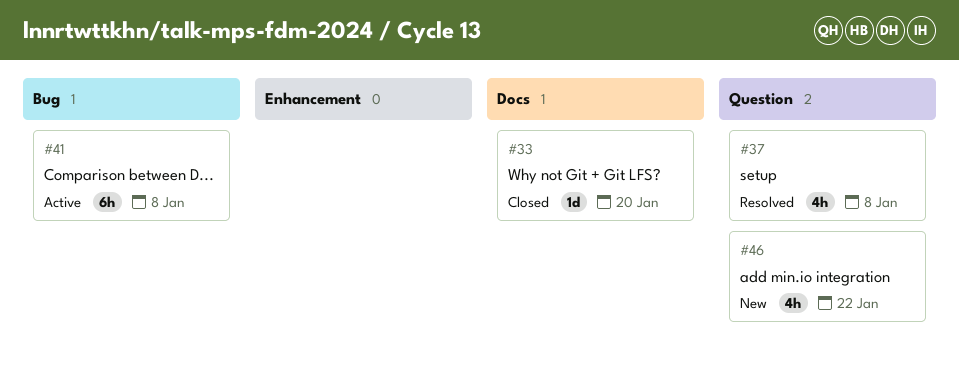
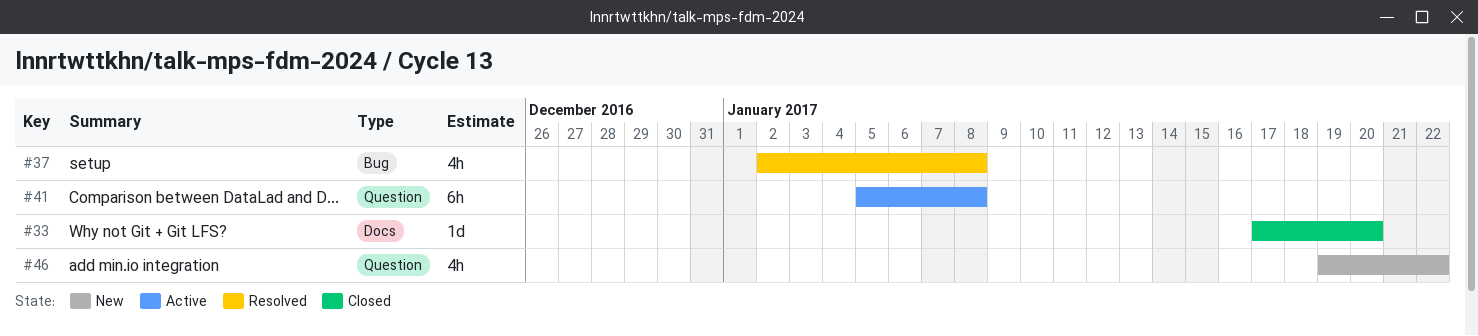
#37, label: Question -> Bug
#41, label: Bug -> Question

